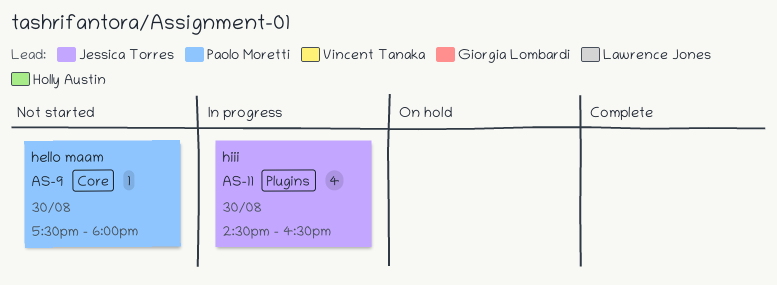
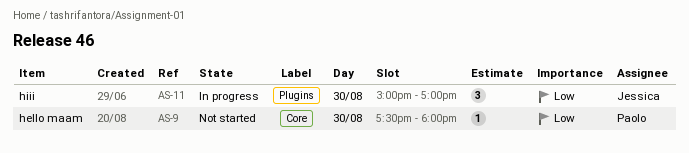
AS-11, estimate: 4 -> 3
AS-11, begins: 14:30 -> 15:00
AS-11, ends: 16:30 -> 17:00

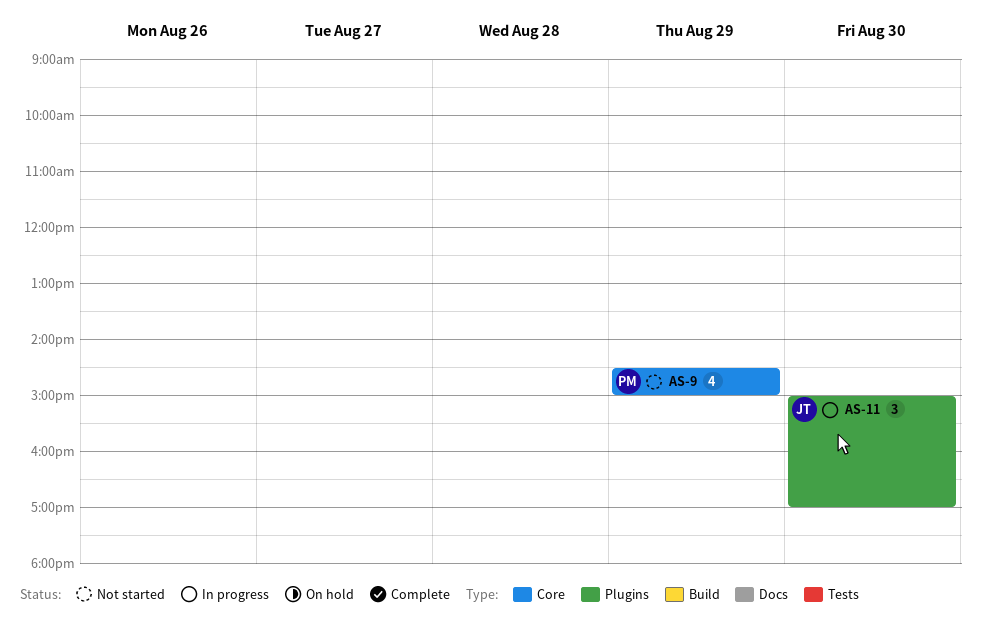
AS-9, estimate: 1 -> 4
AS-9, day: Aug 30 -> Aug 29
AS-9, begins: 17:30 -> 14:30
AS-9, ends: 18:00 -> 15:00

